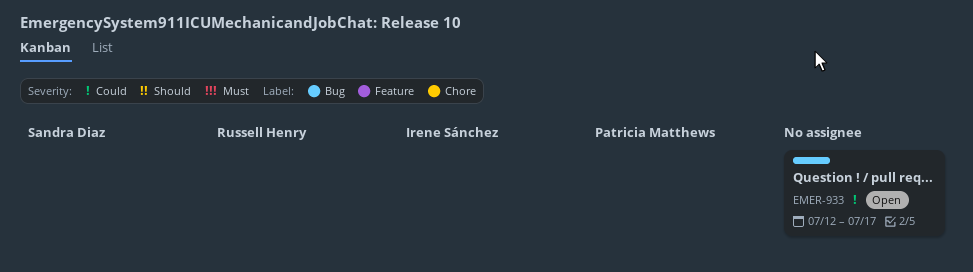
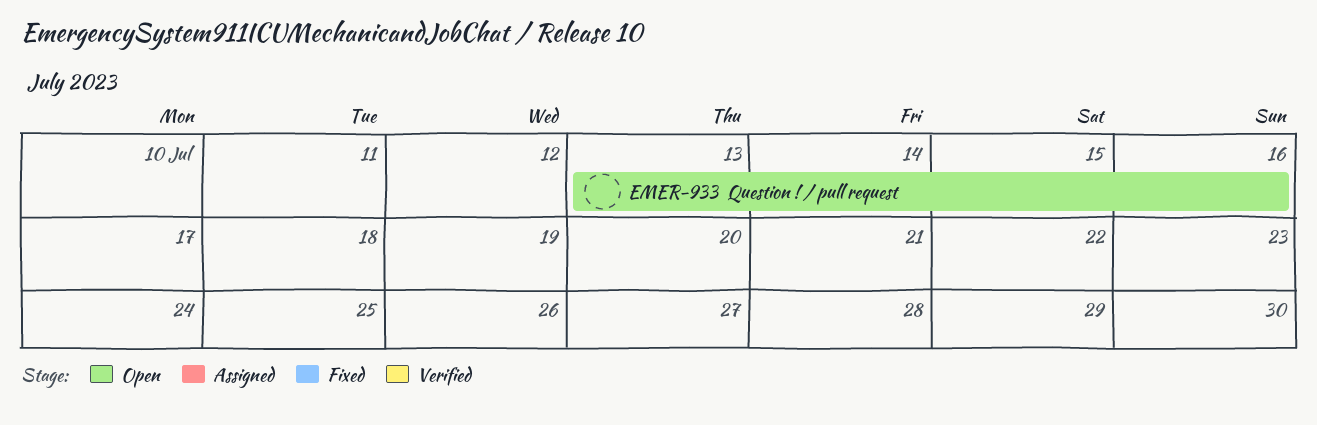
EMER-933, start: Jul 12 -> Jul 13
EMER-933, due: Jul 17 -> Jul 16

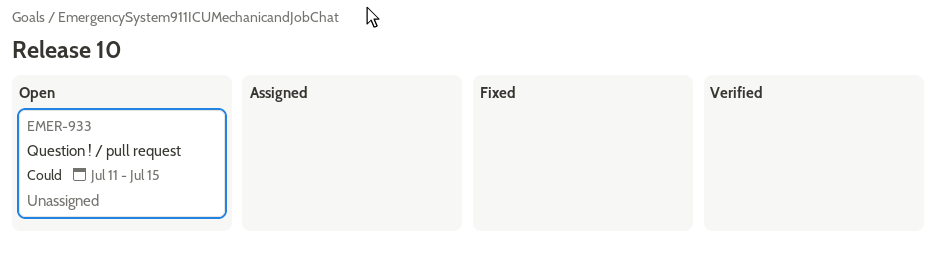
EMER-933, start: Jul 13 -> Jul 11
EMER-933, due: Jul 16 -> Jul 15

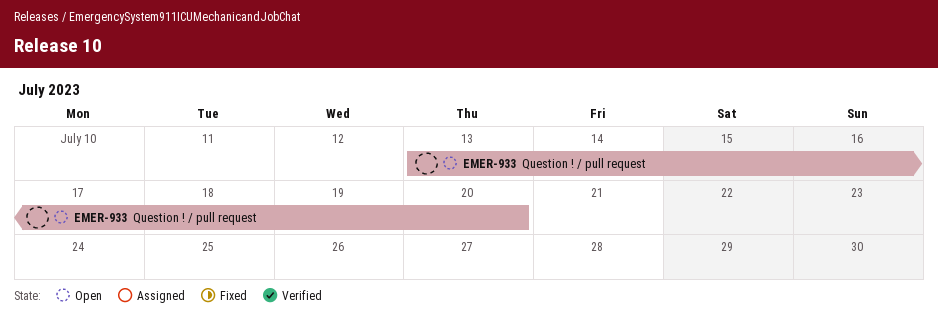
EMER-933, start: Jul 11 -> Jul 13
EMER-933, due: Jul 15 -> Jul 20

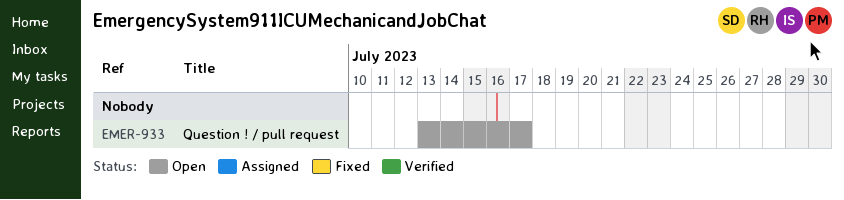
EMER-933, due: Jul 20 -> Jul 17

